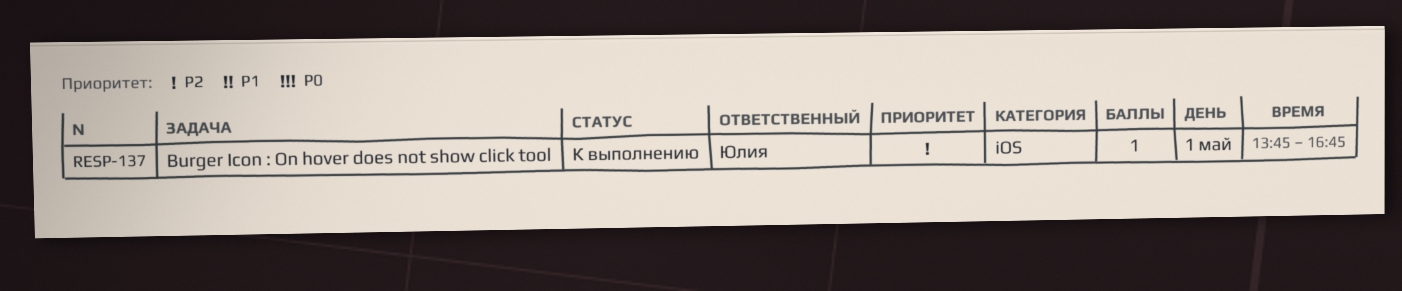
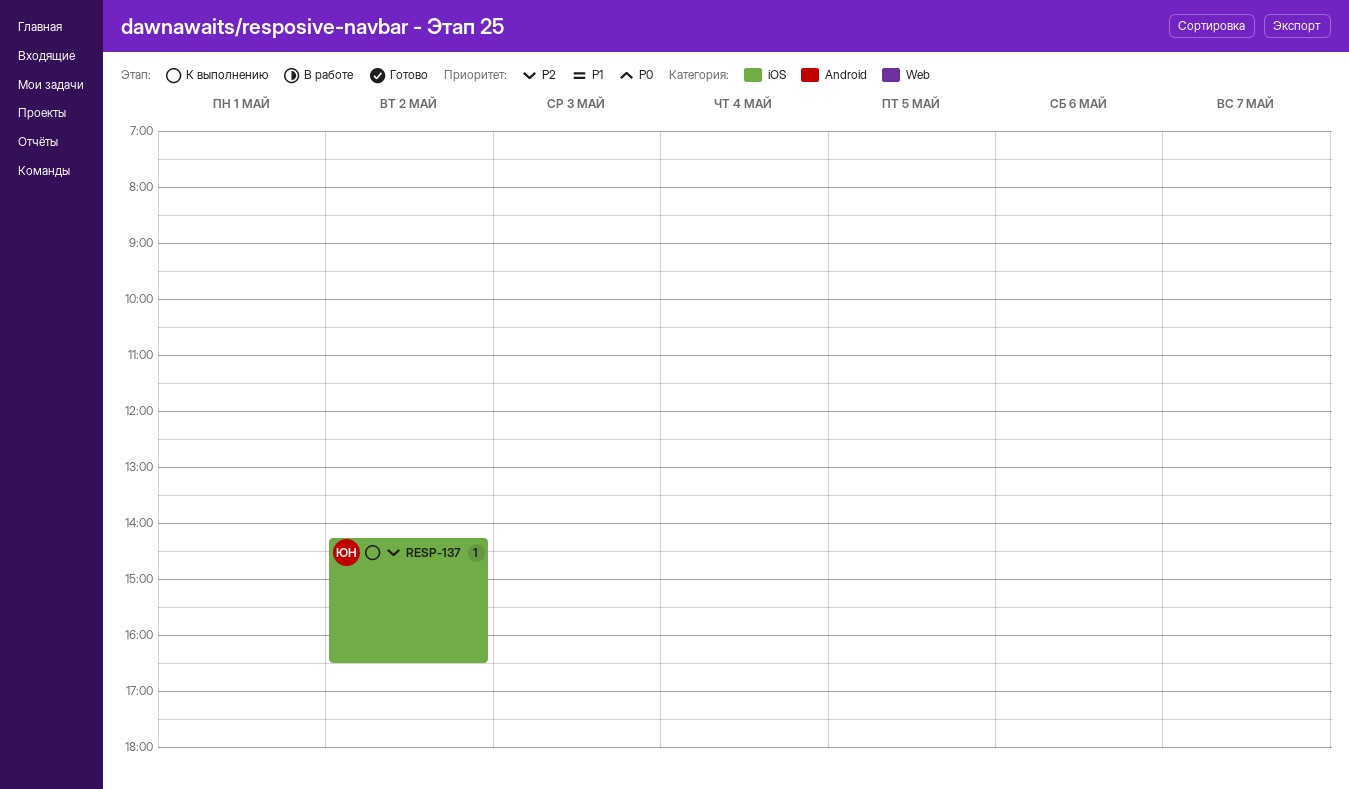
RESP-137, day: May 1 -> May 2
RESP-137, begins: 13:45 -> 14:15
RESP-137, ends: 16:45 -> 16:30

